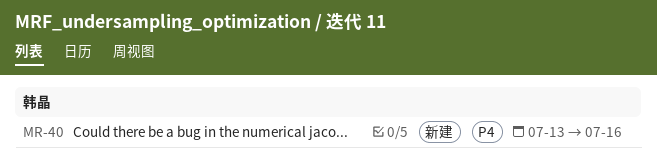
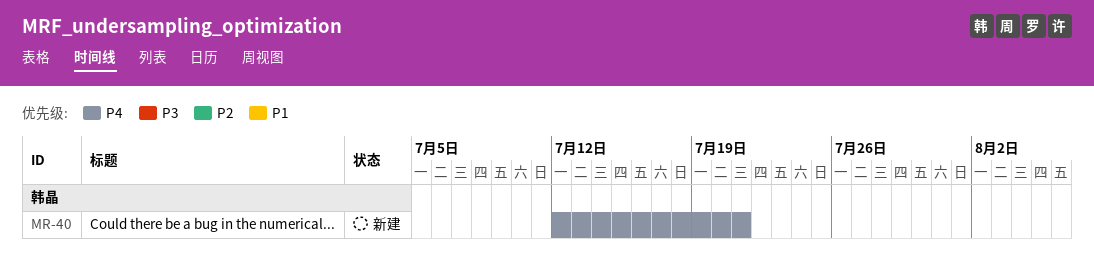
MR-40, start: Jul 13 -> Jul 12
MR-40, due: Jul 16 -> Jul 21

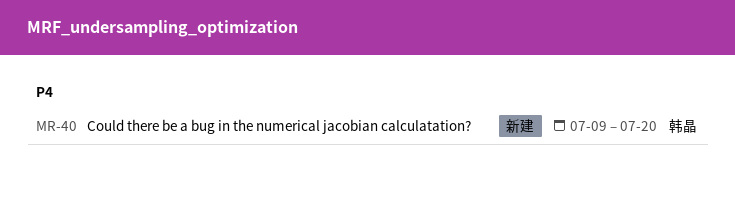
MR-40, start: Jul 12 -> Jul 9
MR-40, due: Jul 21 -> Jul 20

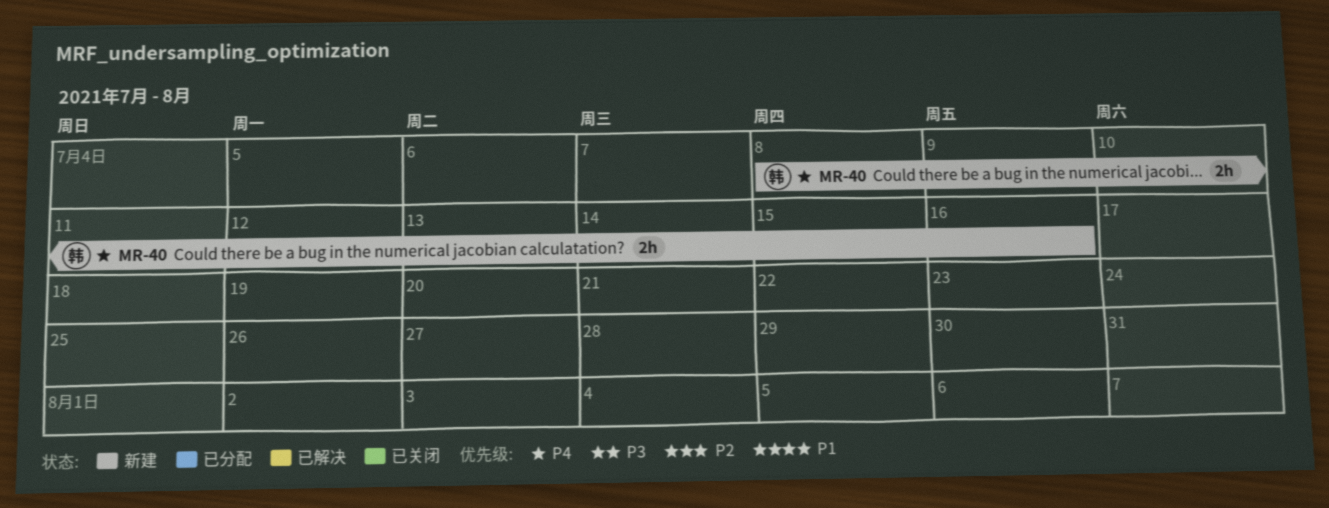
MR-40, start: Jul 9 -> Jul 8
MR-40, due: Jul 20 -> Jul 16

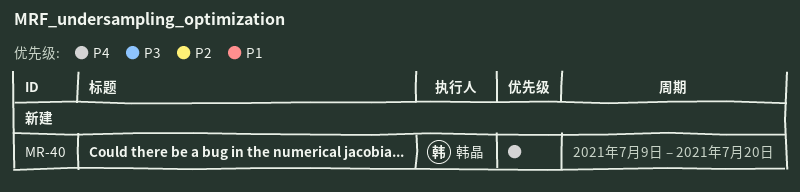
MR-40, start: Jul 8 -> Jul 9
MR-40, due: Jul 16 -> Jul 20

